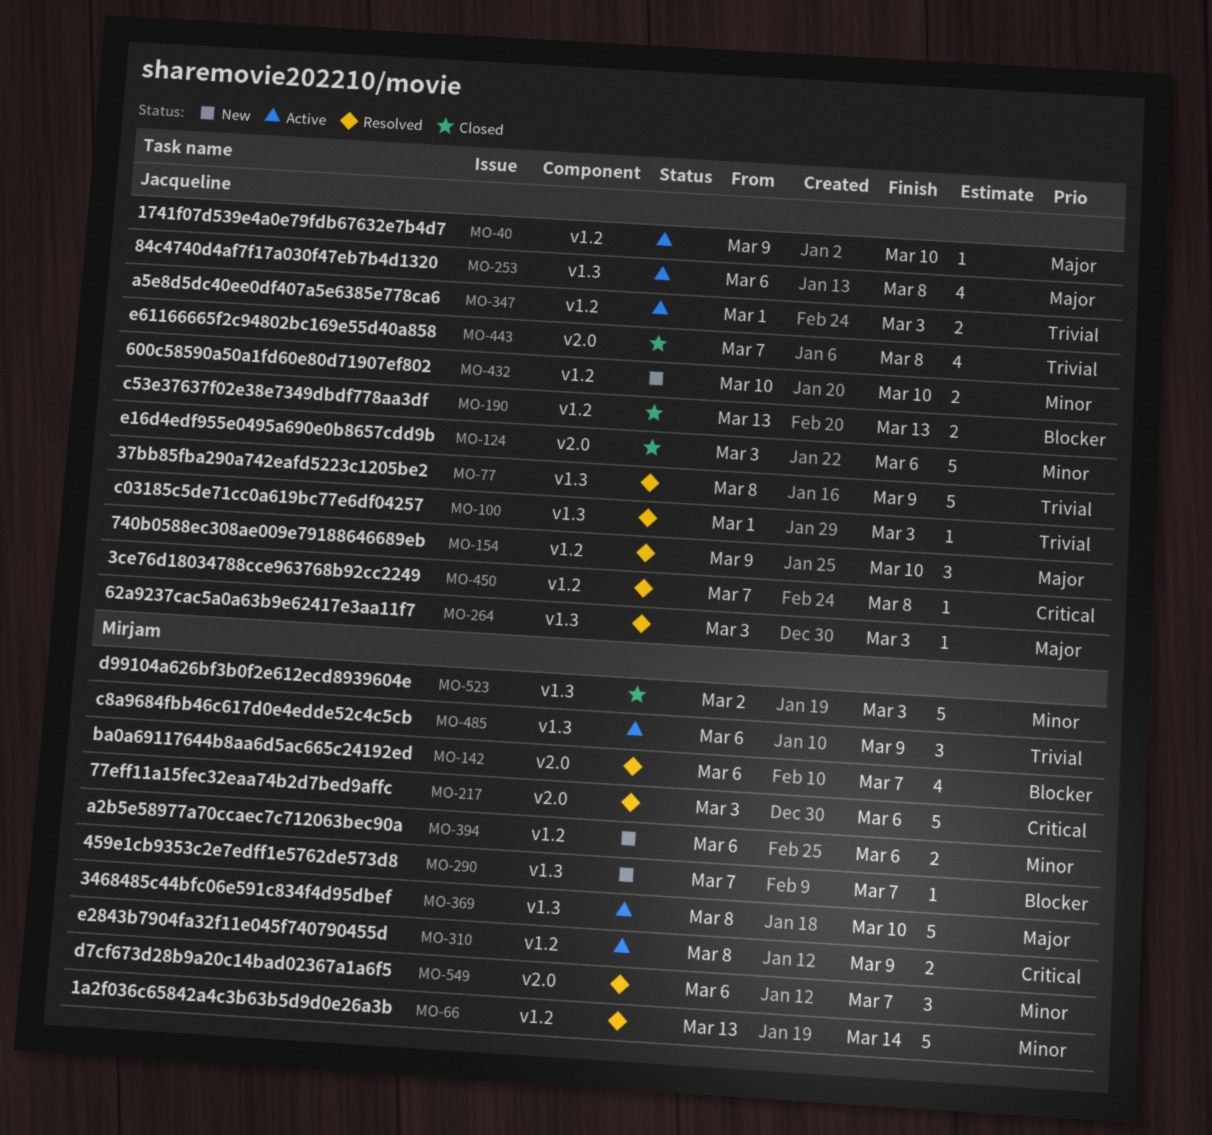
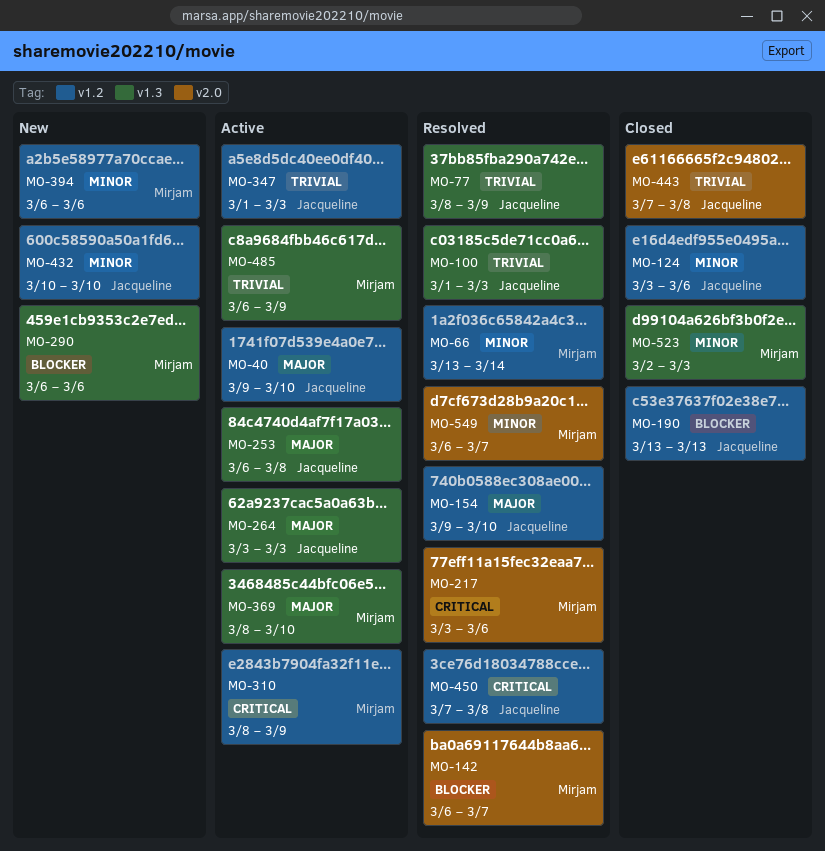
MO-124, label: v2.0 -> v1.2
MO-264, status: Resolved -> Active
MO-290, start: Mar 7 -> Mar 6
MO-290, due: Mar 7 -> Mar 6

